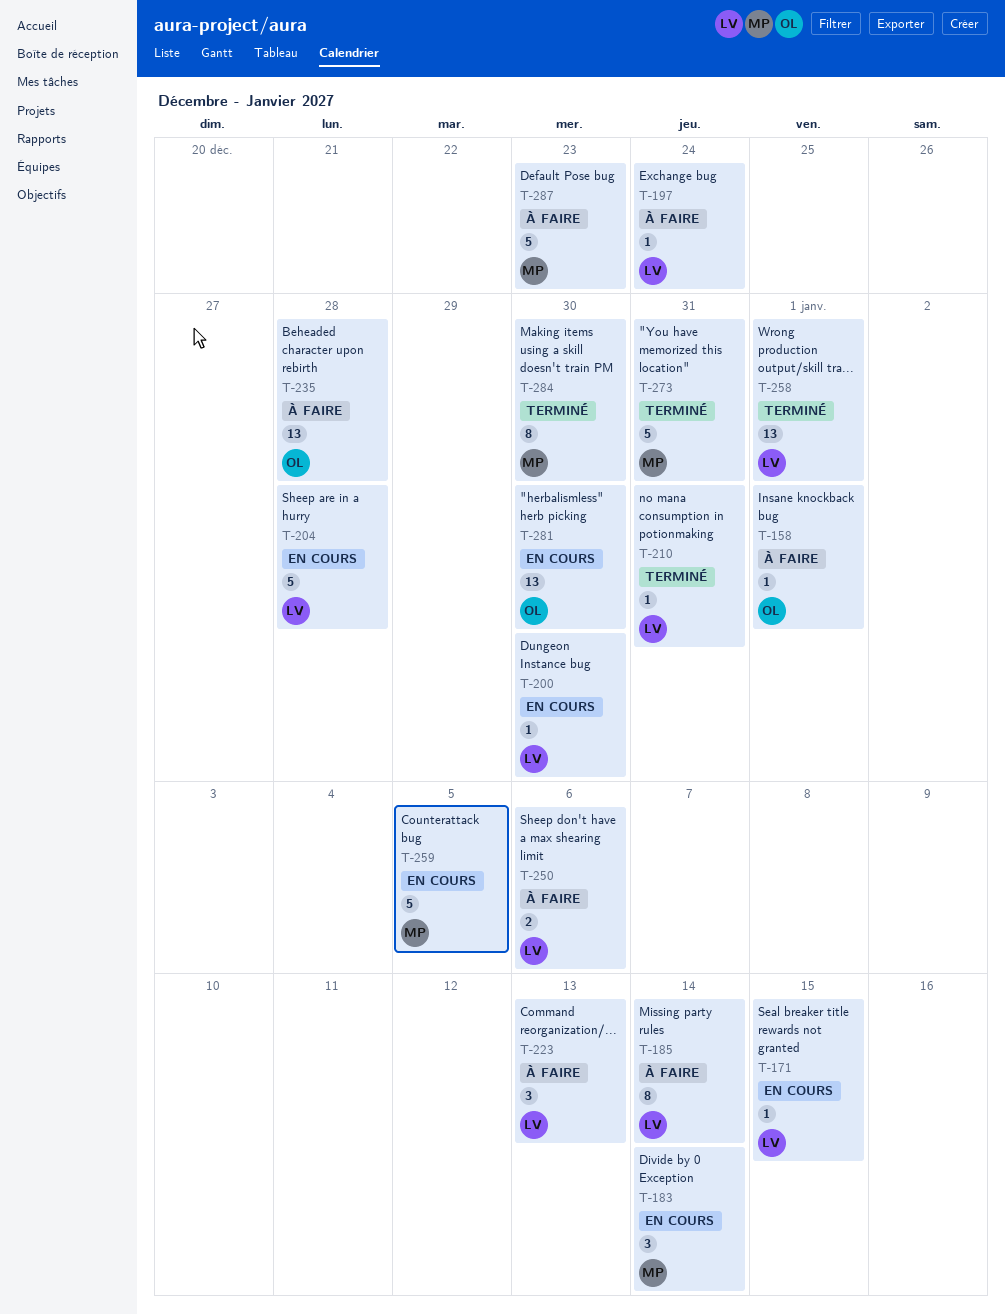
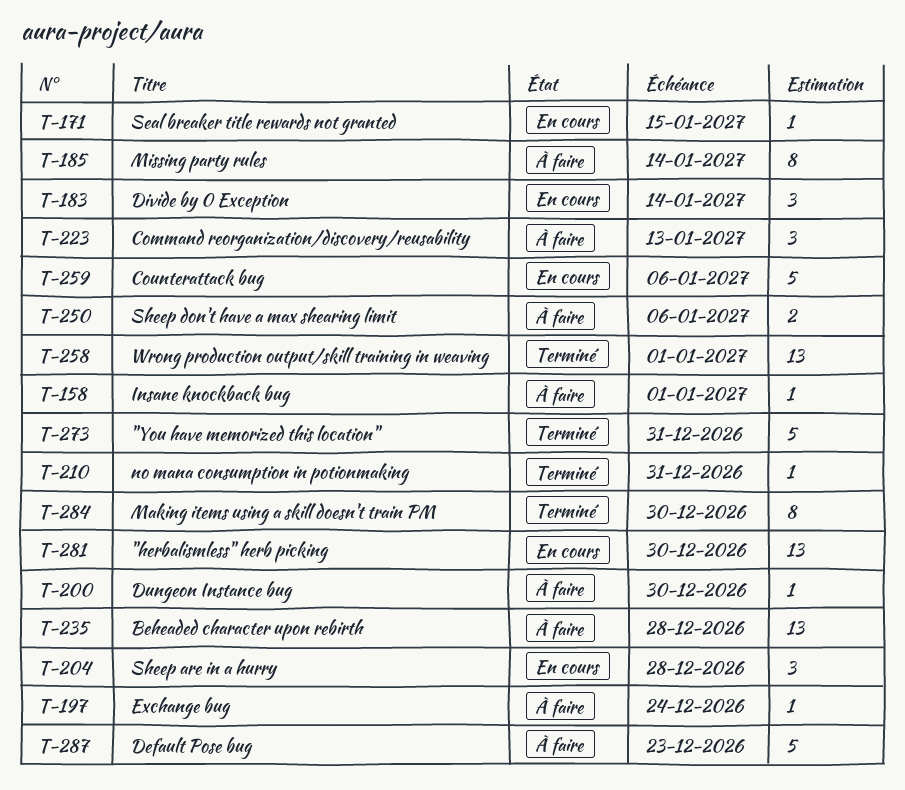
T-200, status: En cours -> À faire
T-204, estimate: 5 -> 3
T-259, due: Jan 5 -> Jan 6

